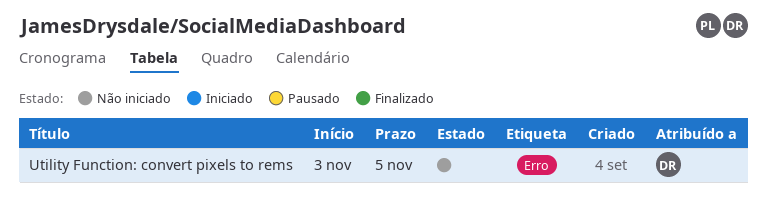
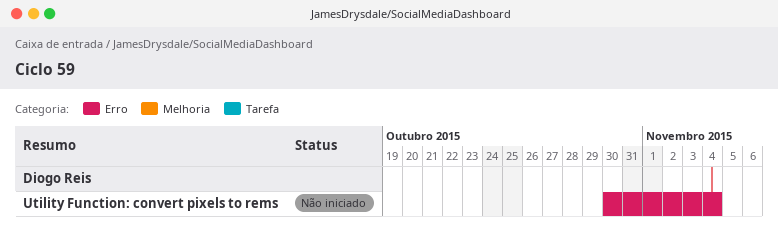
Utility Function: convert pixels to rems, start: Nov 3 -> Oct 30
Utility Function: convert pixels to rems, due: Nov 5 -> Nov 4

